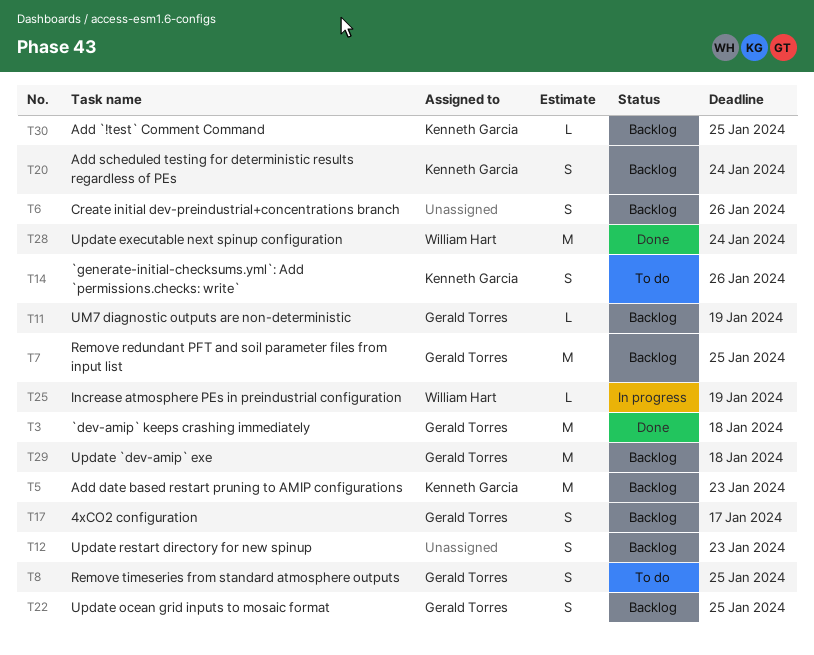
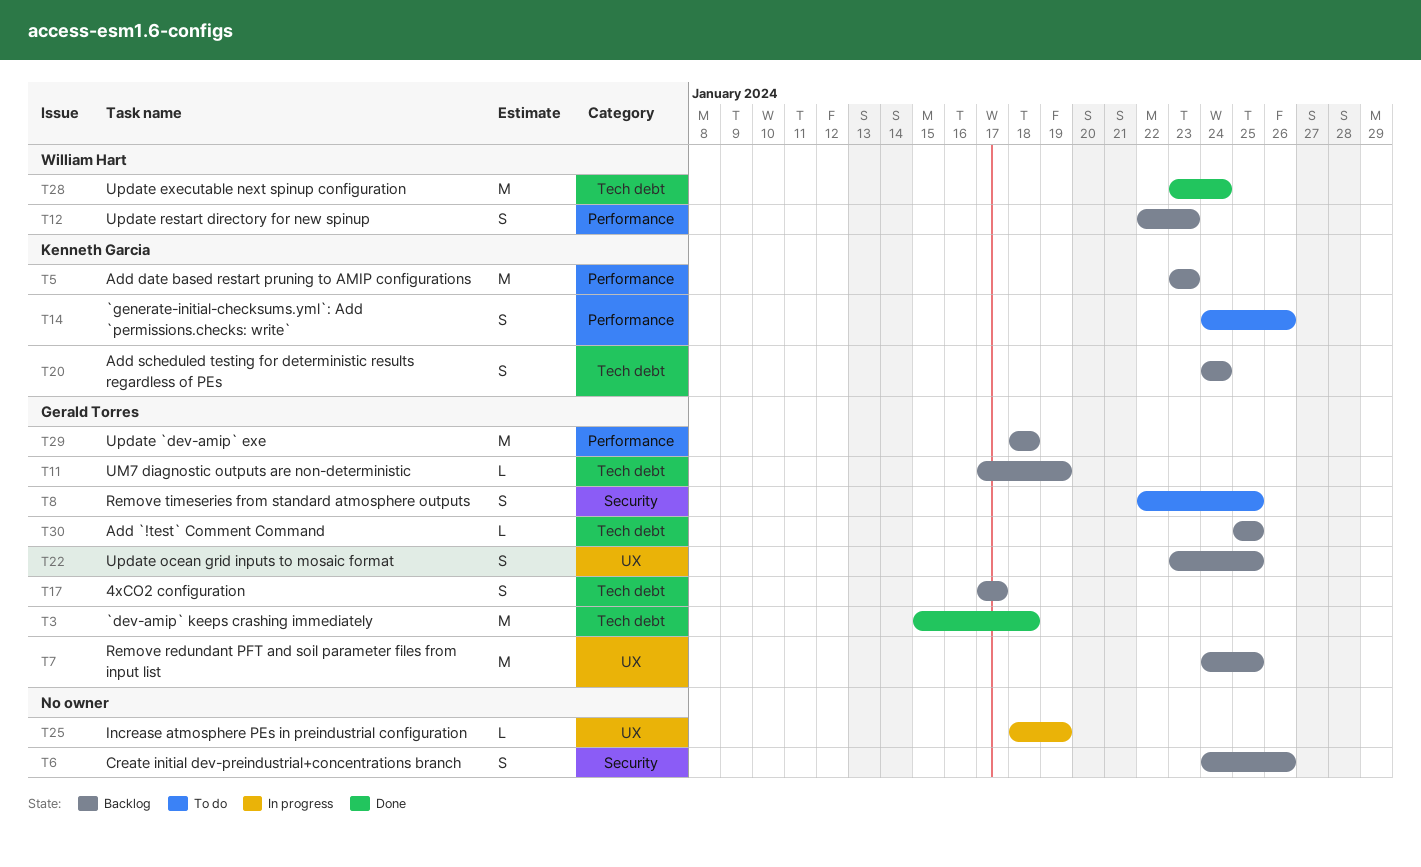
T12, owner: none -> William Hart
T25, owner: William Hart -> none
T30, owner: Kenneth Garcia -> Gerald Torres

